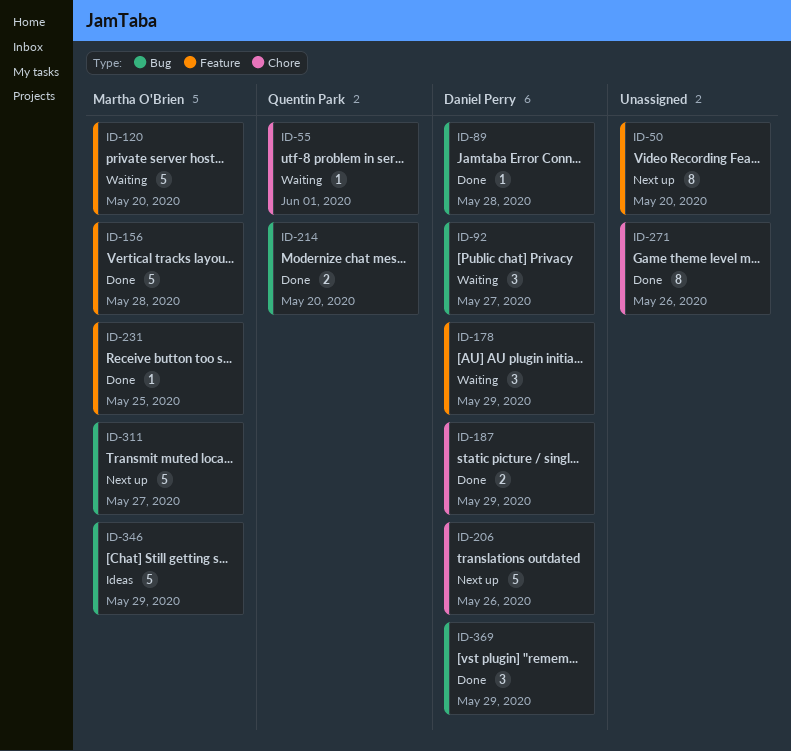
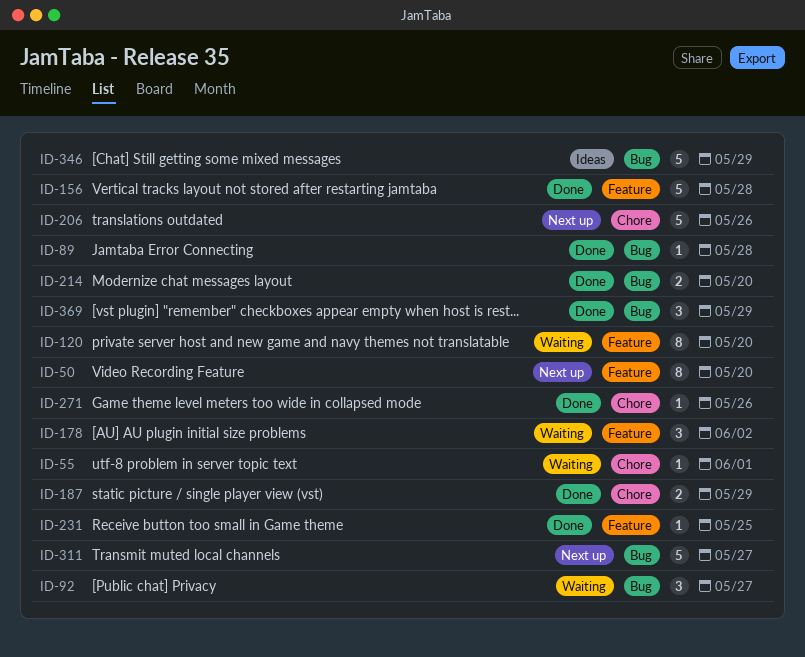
ID-120, estimate: 5 -> 8
ID-178, due: May 29 -> Jun 2
ID-271, estimate: 8 -> 1

